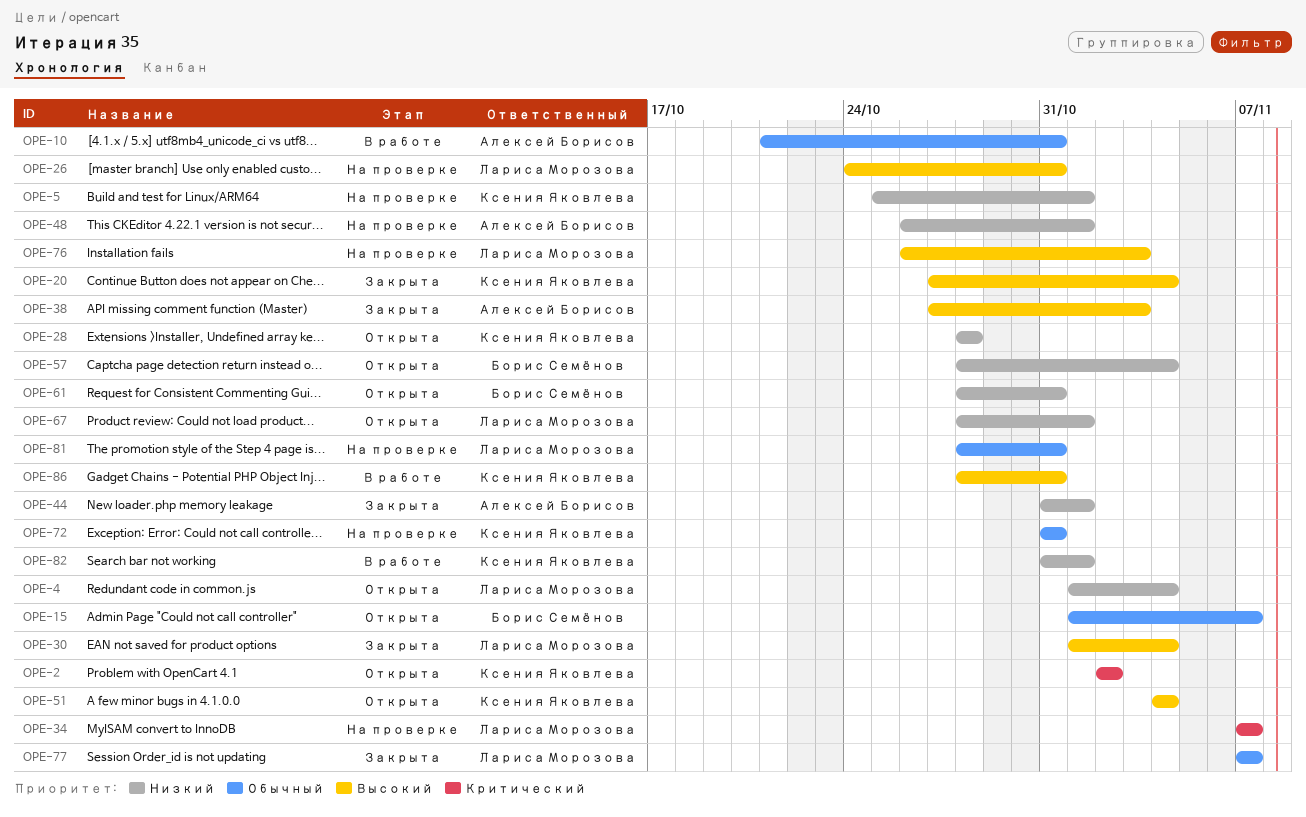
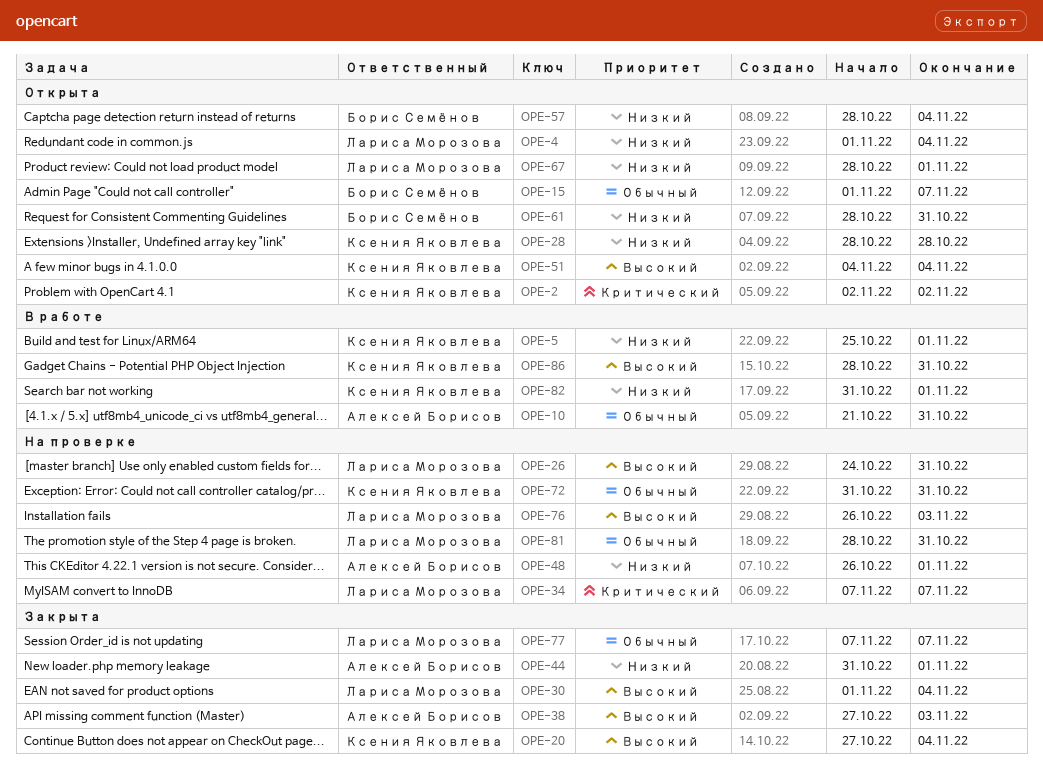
OPE-5, status: На проверке -> В работе

